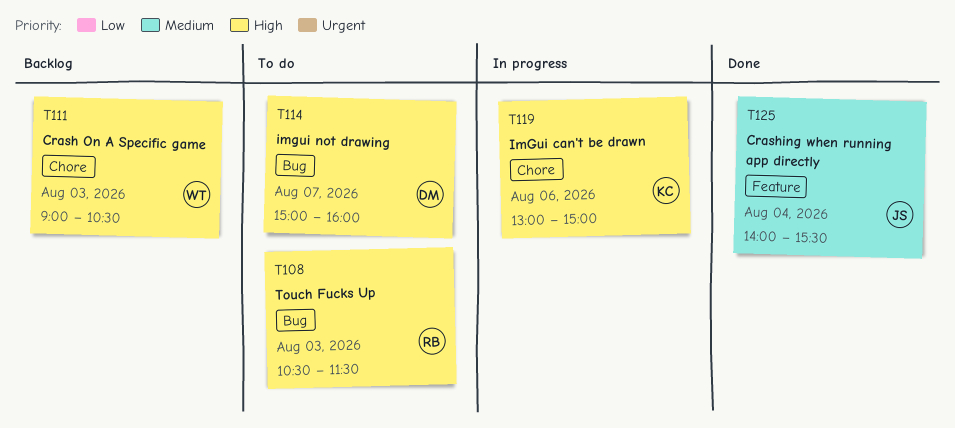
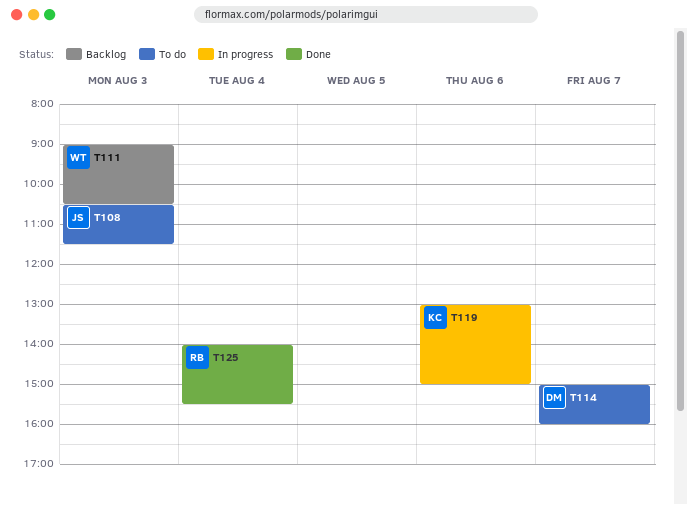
T108, owner: RB -> JS
T125, owner: JS -> RB

